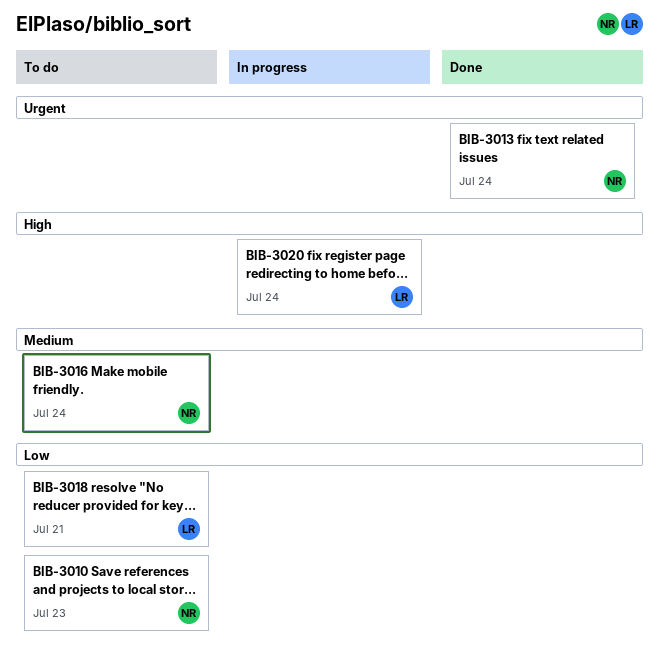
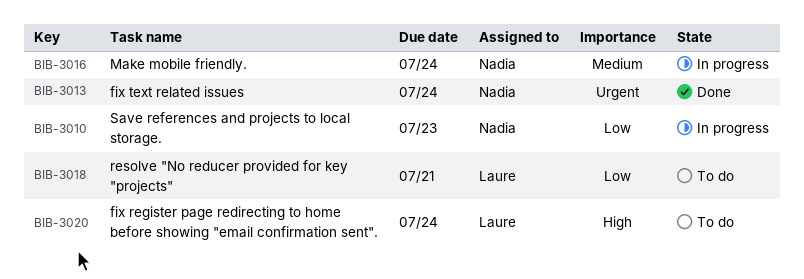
BIB-3010, status: To do -> In progress
BIB-3016, status: To do -> In progress
BIB-3020, status: In progress -> To do

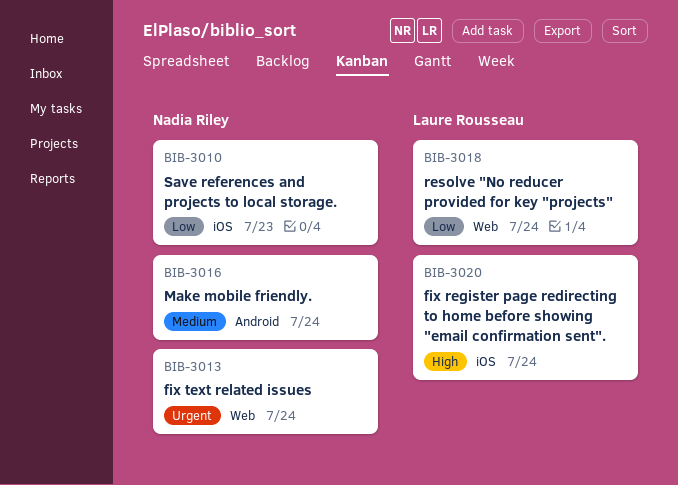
BIB-3018, due: Jul 21 -> Jul 24

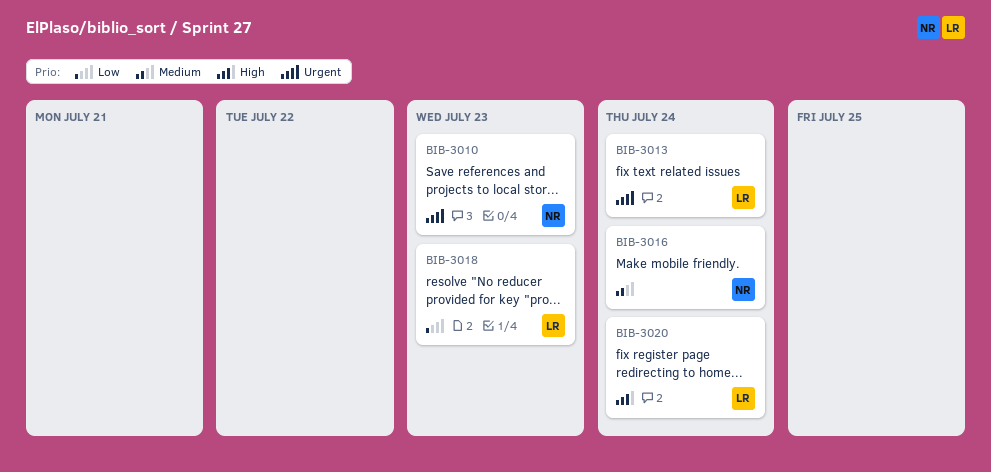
BIB-3010, priority: Low -> Urgent
BIB-3013, owner: Nadia Riley -> Laure Rousseau
BIB-3018, due: Jul 24 -> Jul 23

